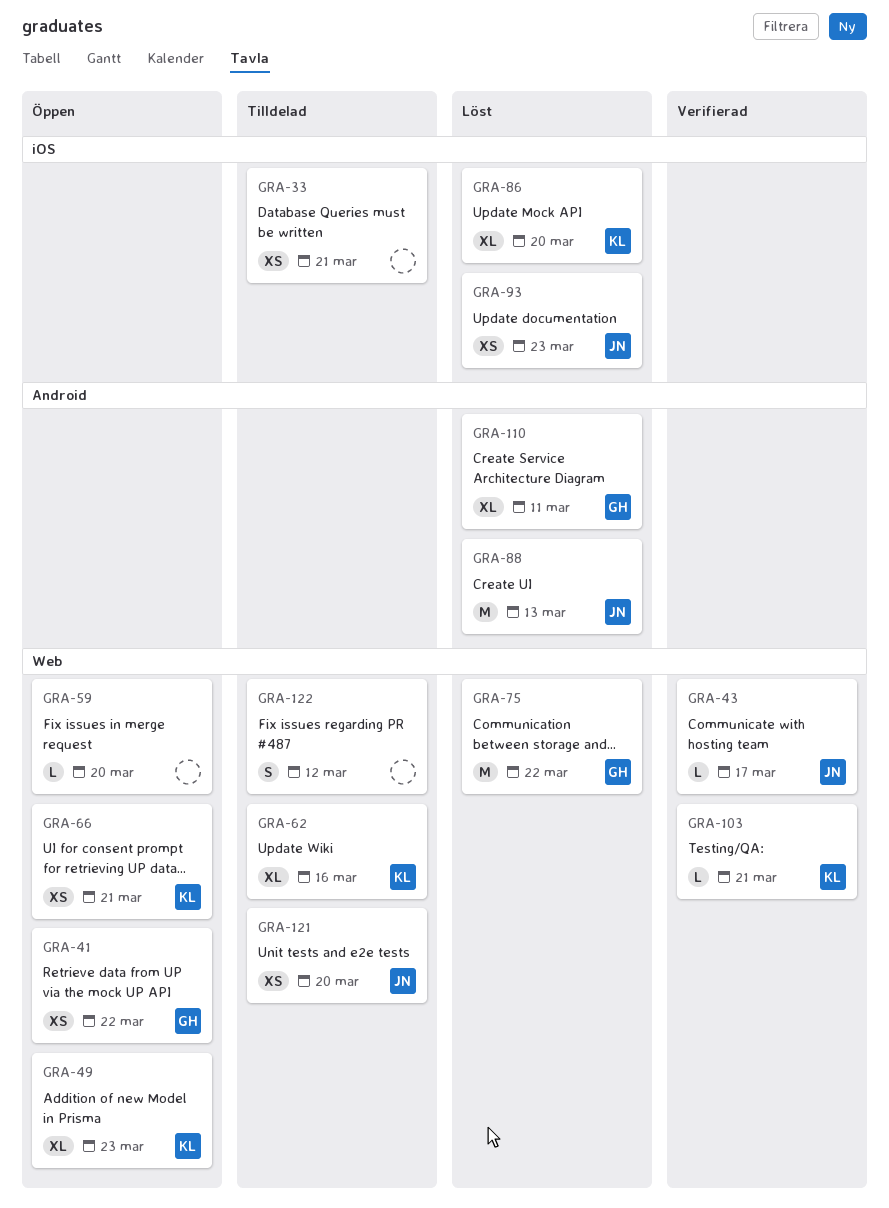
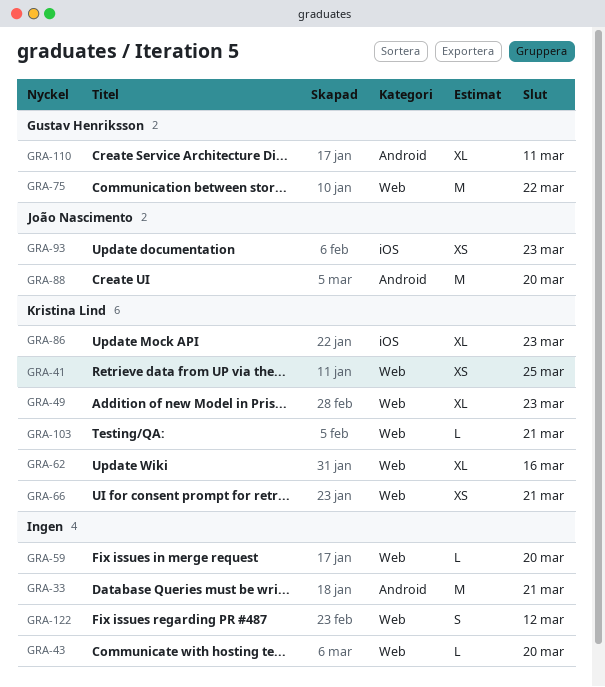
GRA-33, label: iOS -> Android
GRA-33, estimate: XS -> M
GRA-41, owner: Gustav Henriksson -> Kristina Lind
GRA-41, due: Mar 22 -> Mar 25
GRA-43, owner: João Nascimento -> none
GRA-43, due: Mar 17 -> Mar 20
GRA-86, due: Mar 20 -> Mar 23
GRA-88, due: Mar 13 -> Mar 20
GRA-121: present -> none

